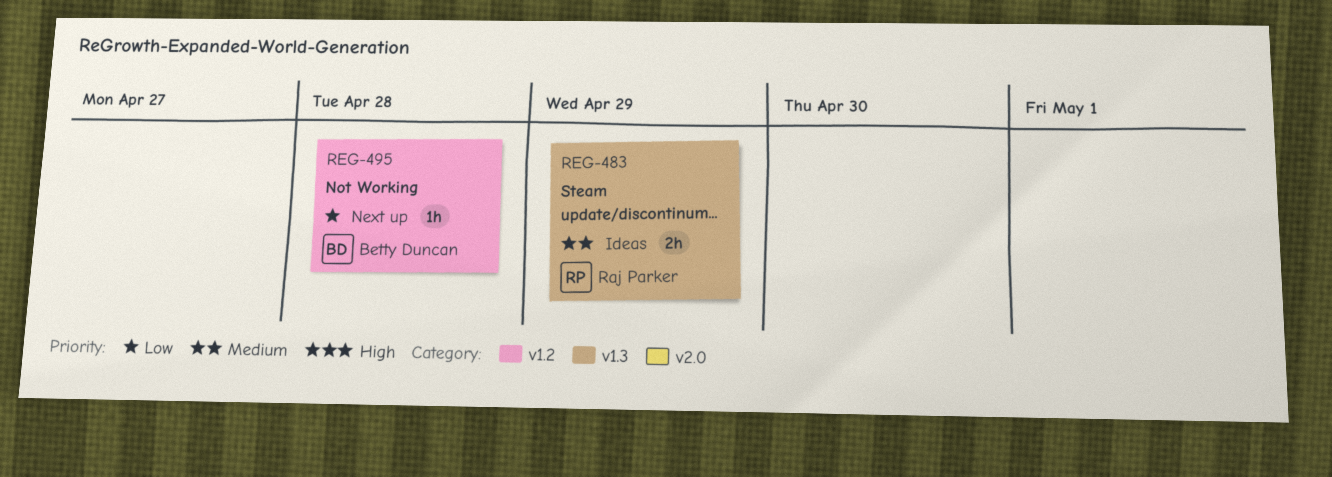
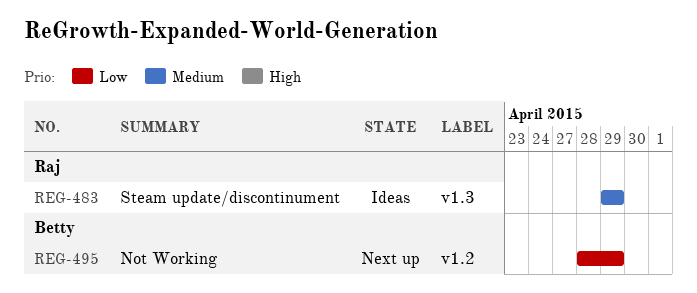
REG-495, due: Apr 28 -> Apr 29

